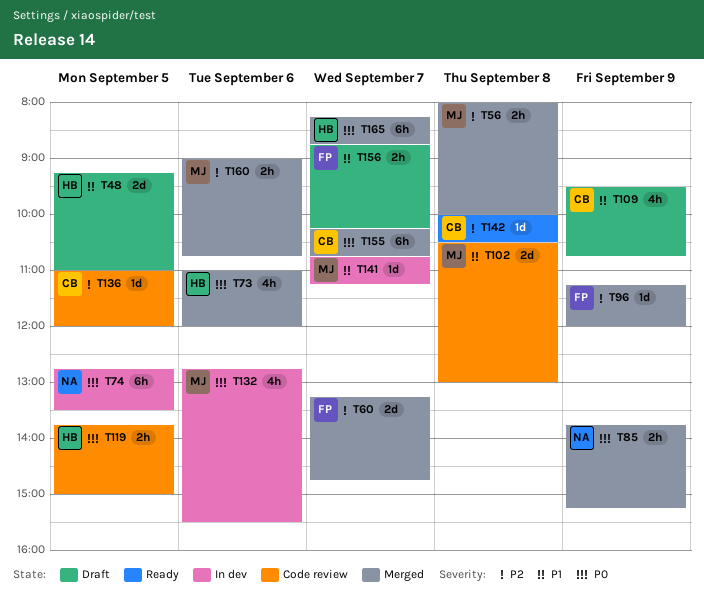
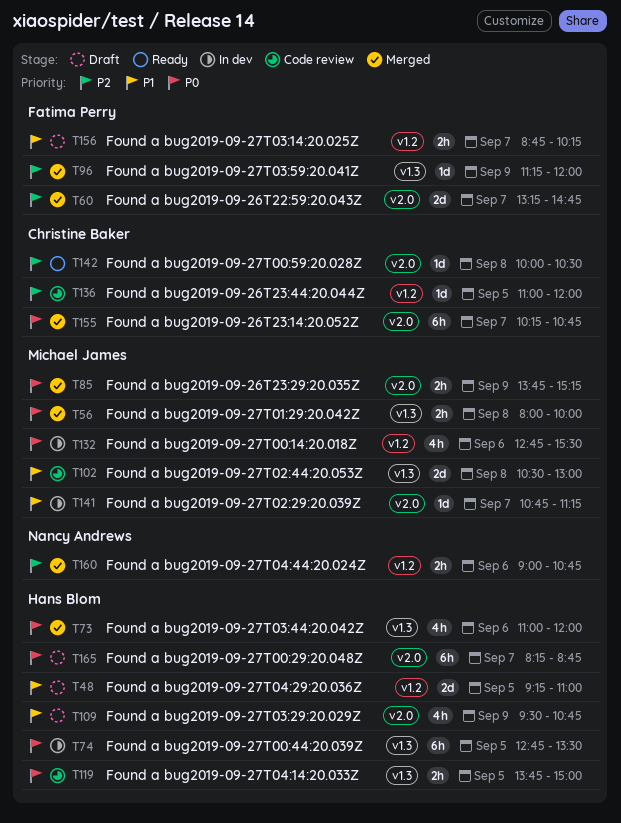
T56, priority: P2 -> P0
T74, owner: Nancy Andrews -> Hans Blom
T85, owner: Nancy Andrews -> Michael James
T109, owner: Christine Baker -> Hans Blom
T160, owner: Michael James -> Nancy Andrews
T165, status: Merged -> Draft

